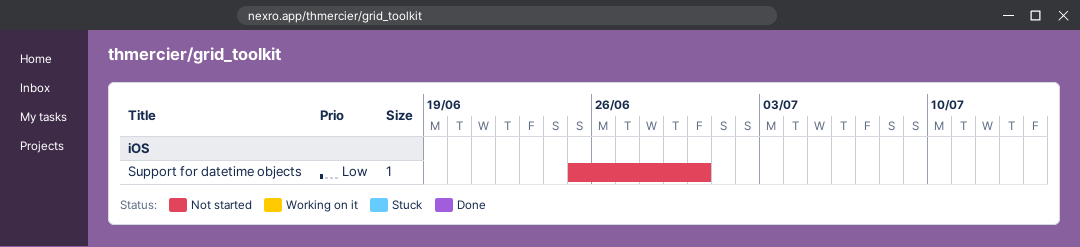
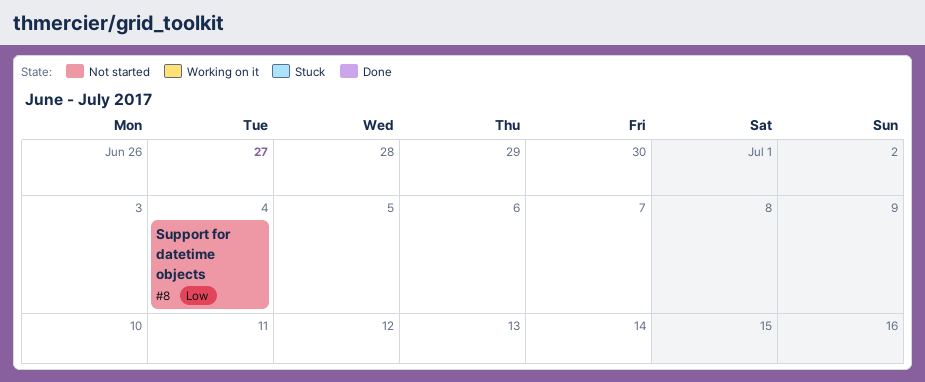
Support for datetime objects, due: Jun 30 -> Jul 4

